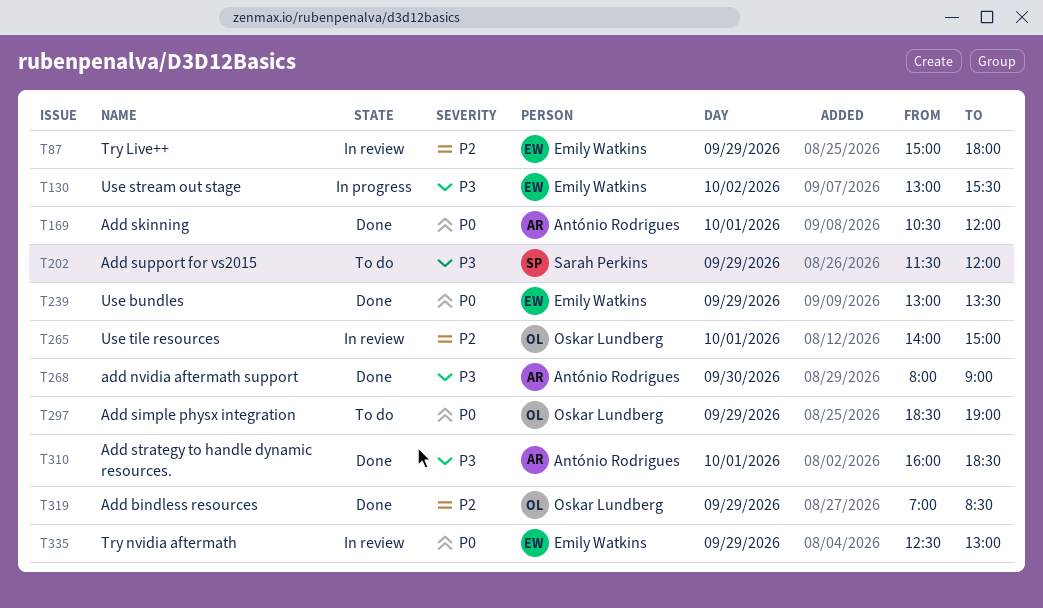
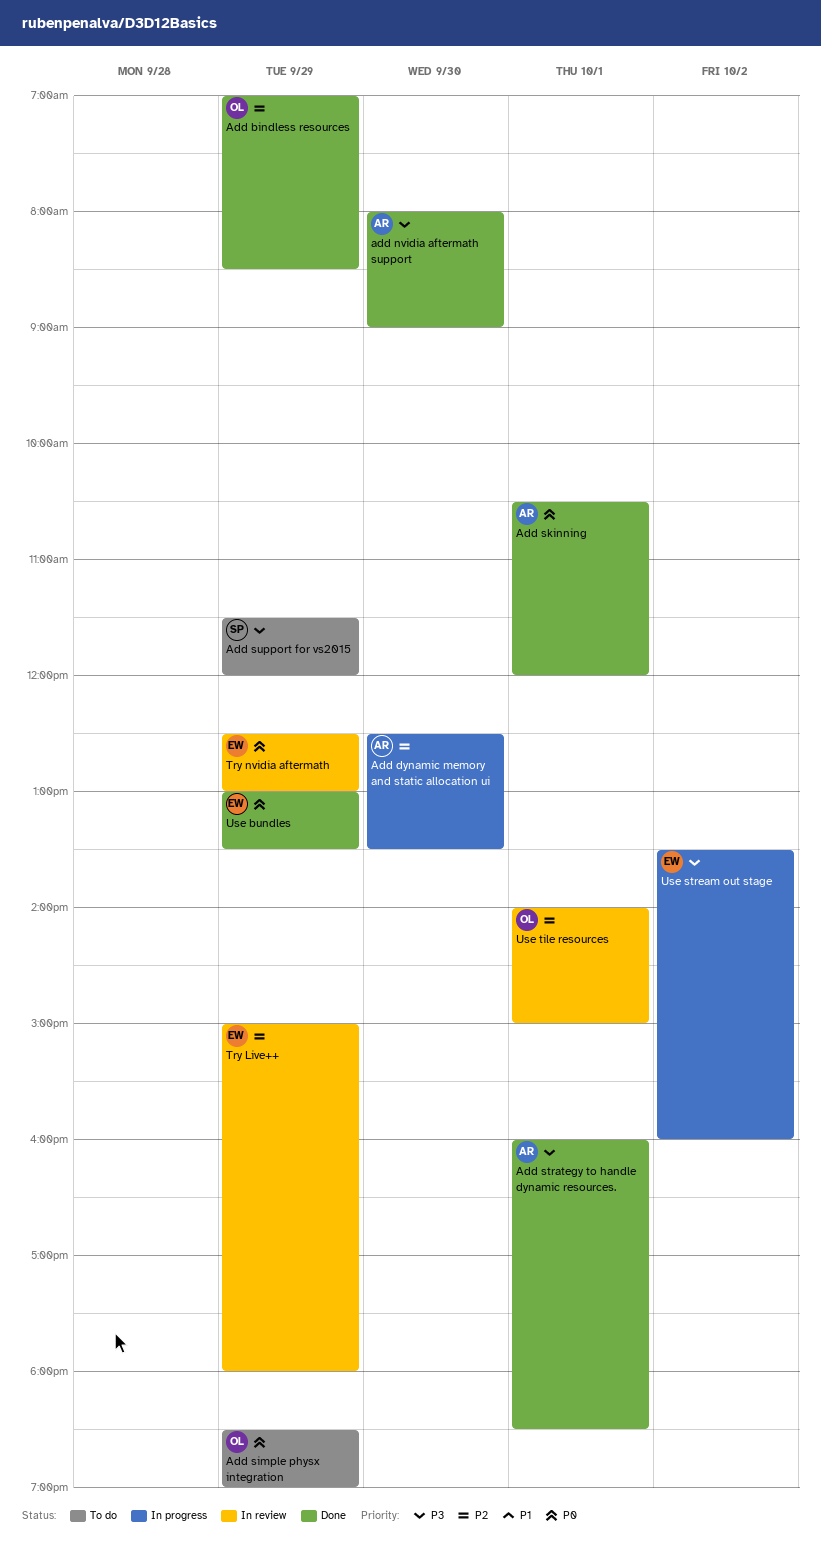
Add dynamic memory and static allocation ui: none -> present
Use stream out stage, begins: 13:00 -> 13:30
Use stream out stage, ends: 15:30 -> 16:00

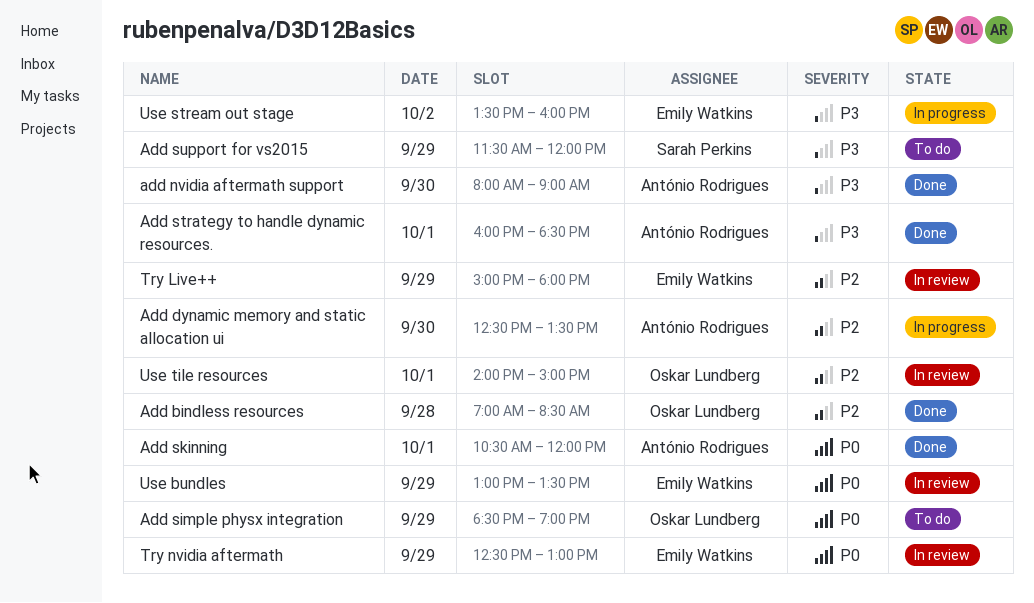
Add bindless resources, day: Sep 29 -> Sep 28
Use bundles, status: Done -> In review

